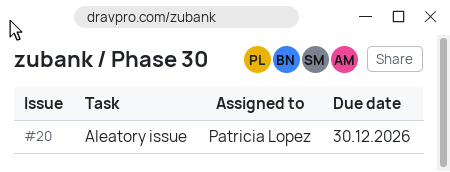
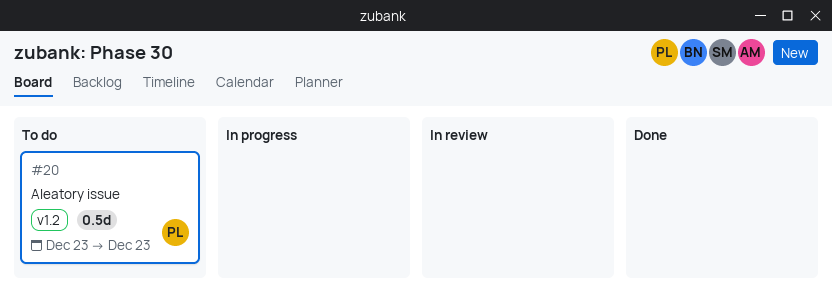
#20, due: Dec 30 -> Dec 23

